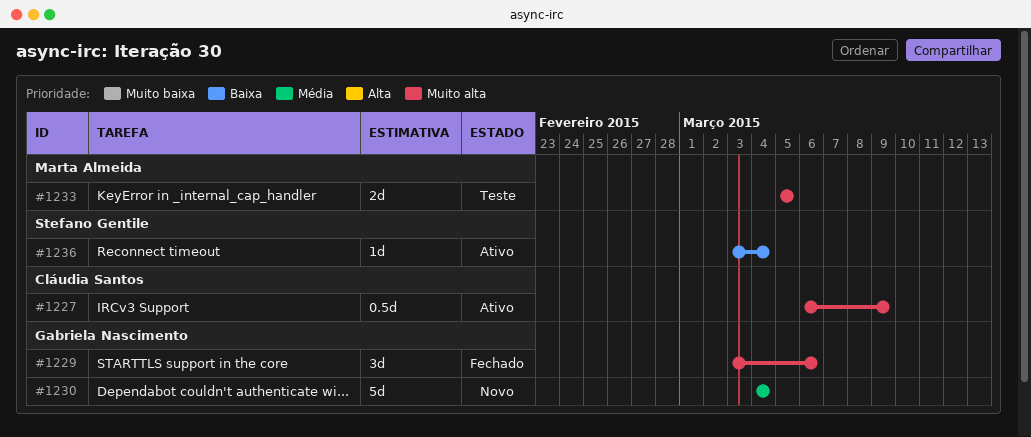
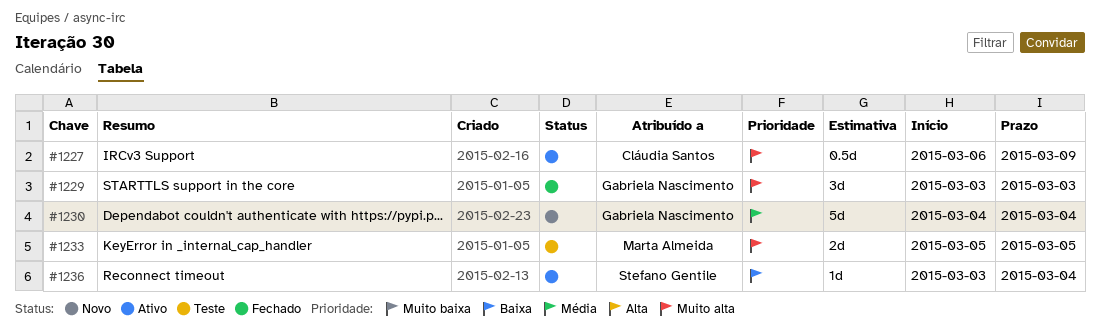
#1229, due: Mar 6 -> Mar 3

